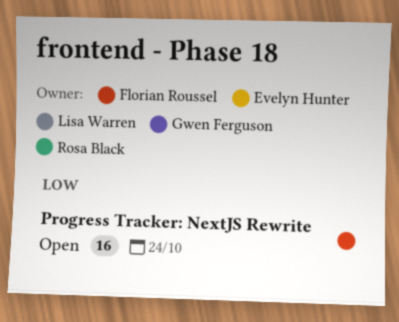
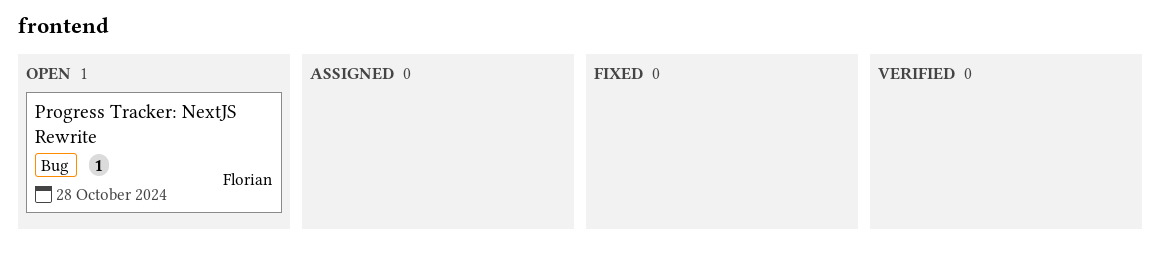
Progress Tracker: NextJS Rewrite, estimate: 16 -> 1
Progress Tracker: NextJS Rewrite, due: Oct 24 -> Oct 28

